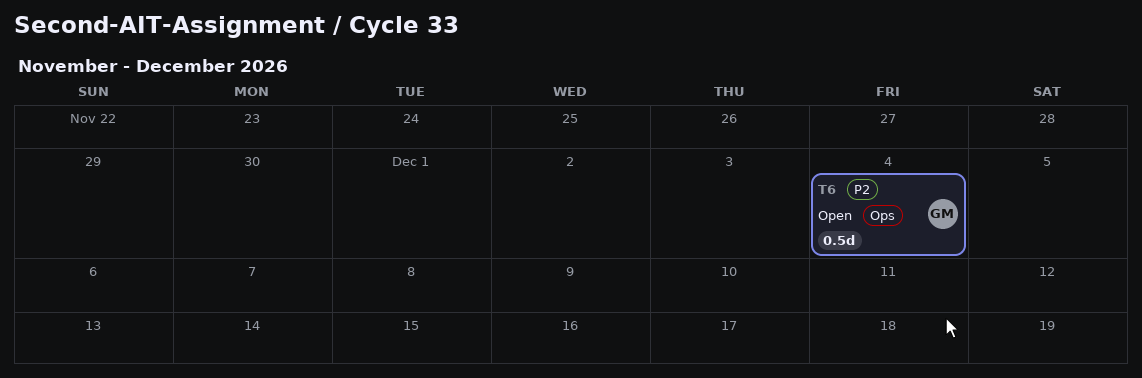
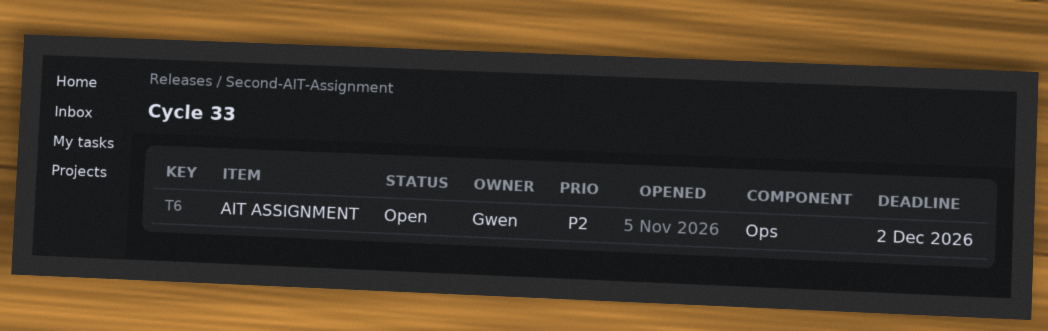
T6, due: Dec 4 -> Dec 2

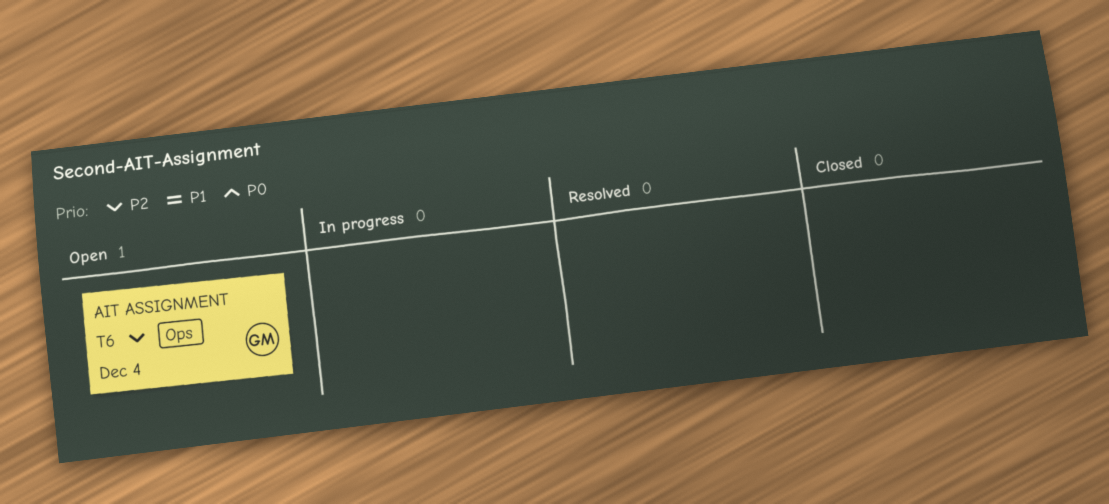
T6, due: Dec 2 -> Dec 4

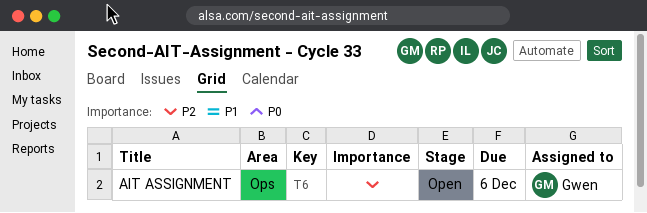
T6, due: Dec 4 -> Dec 6

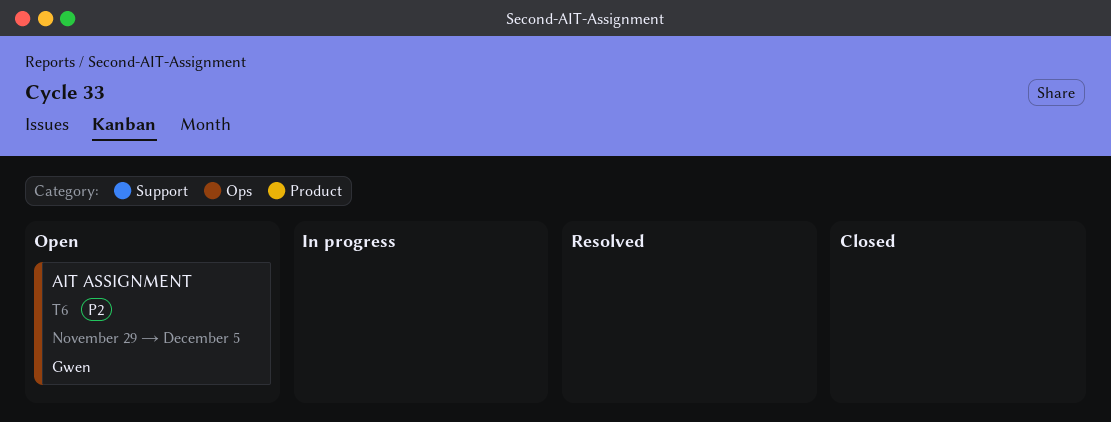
T6, due: Dec 6 -> Dec 5

